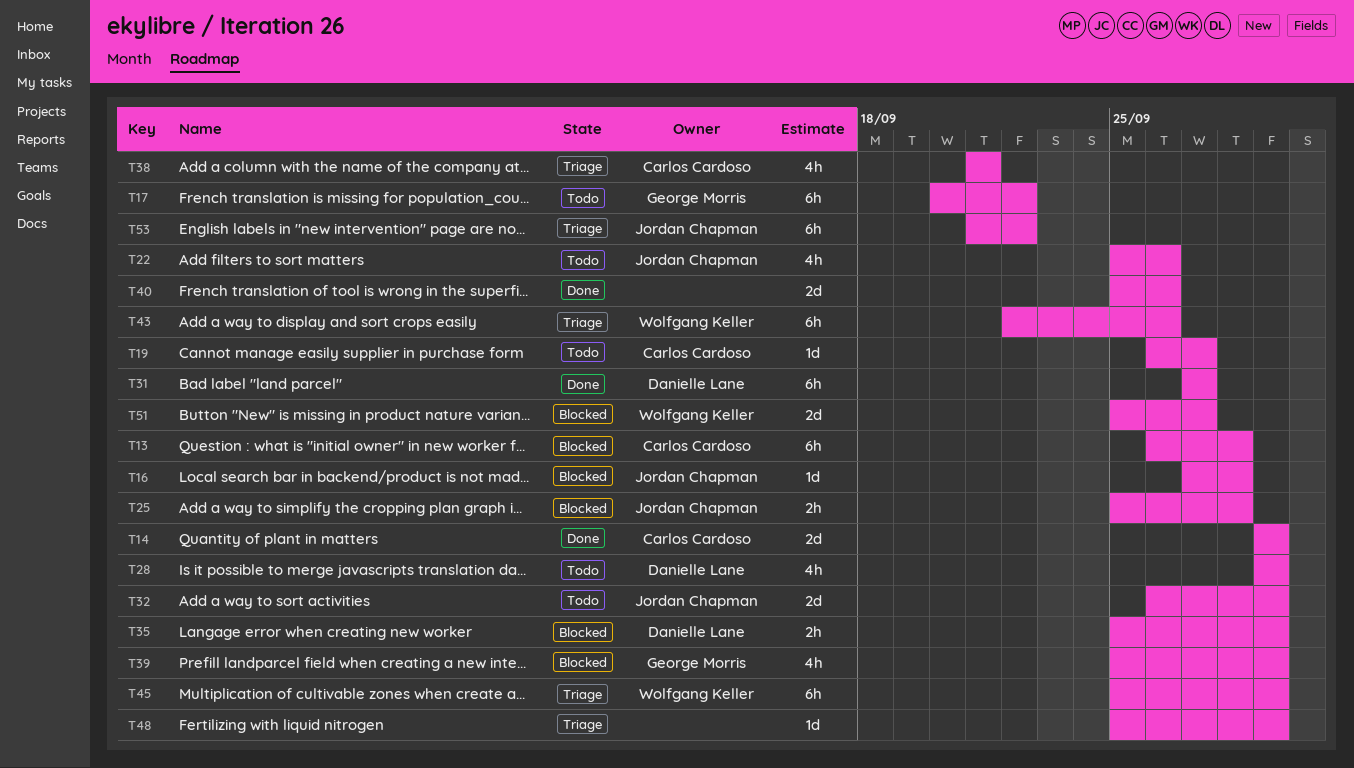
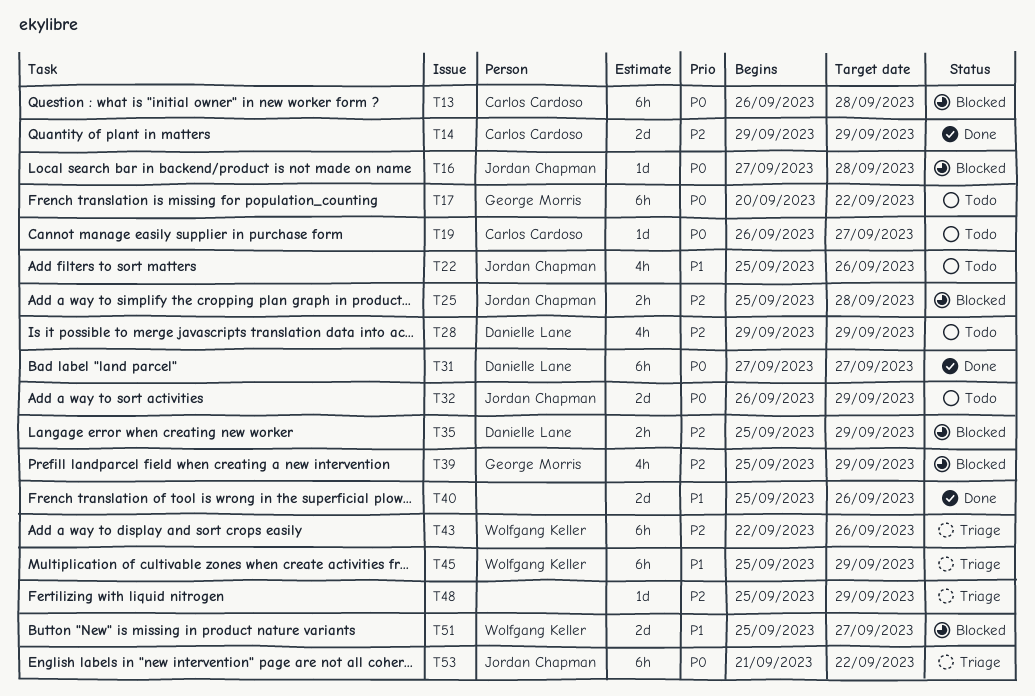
T38: present -> none

